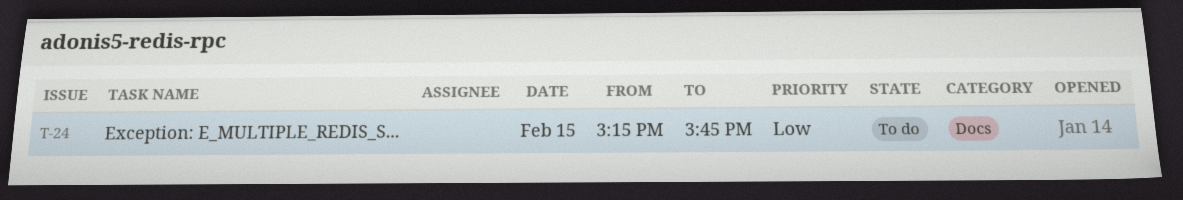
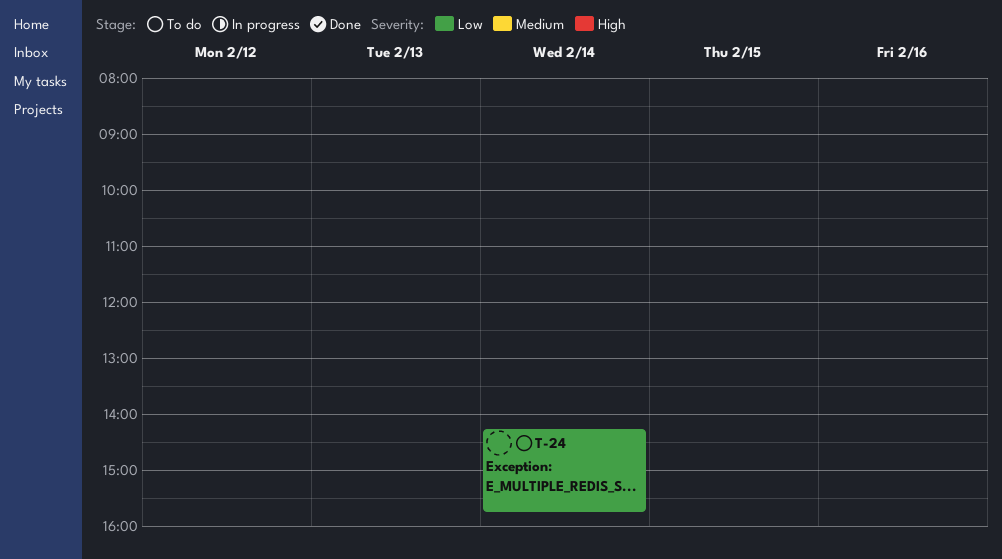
T-24, day: Feb 15 -> Feb 14
T-24, begins: 15:15 -> 14:15

